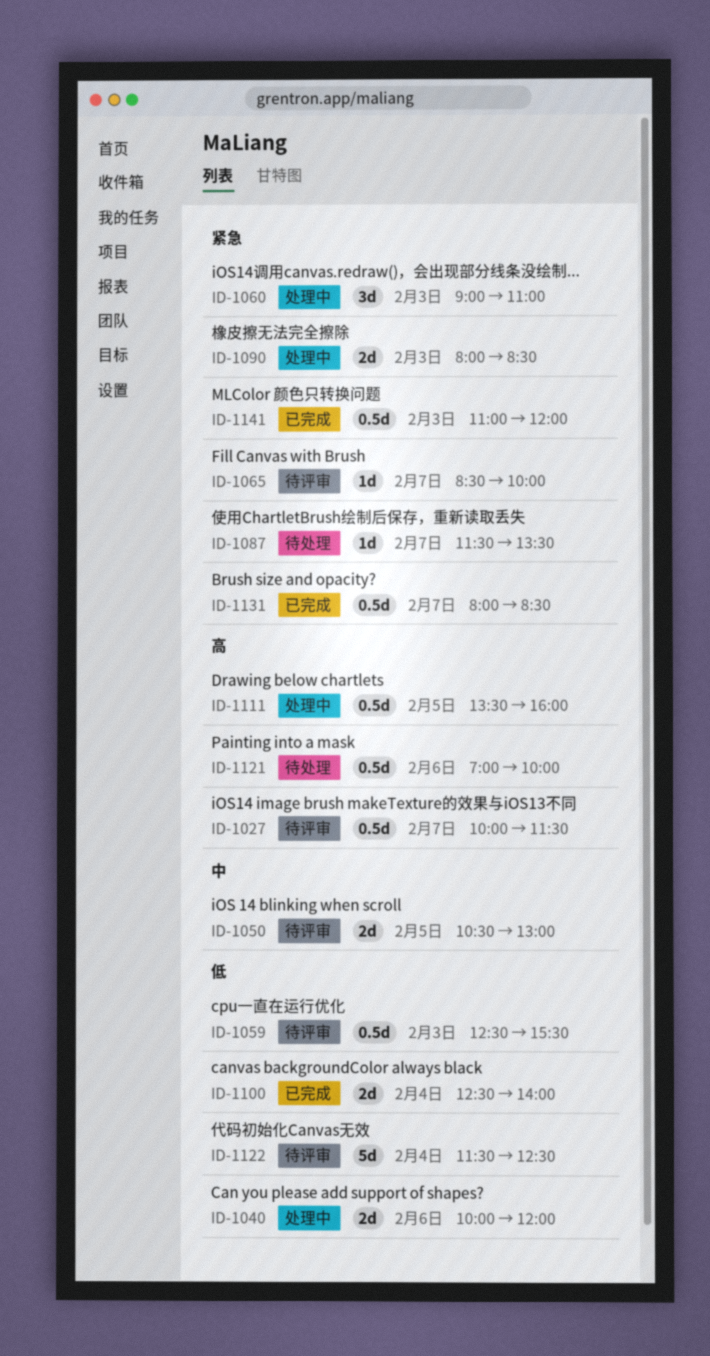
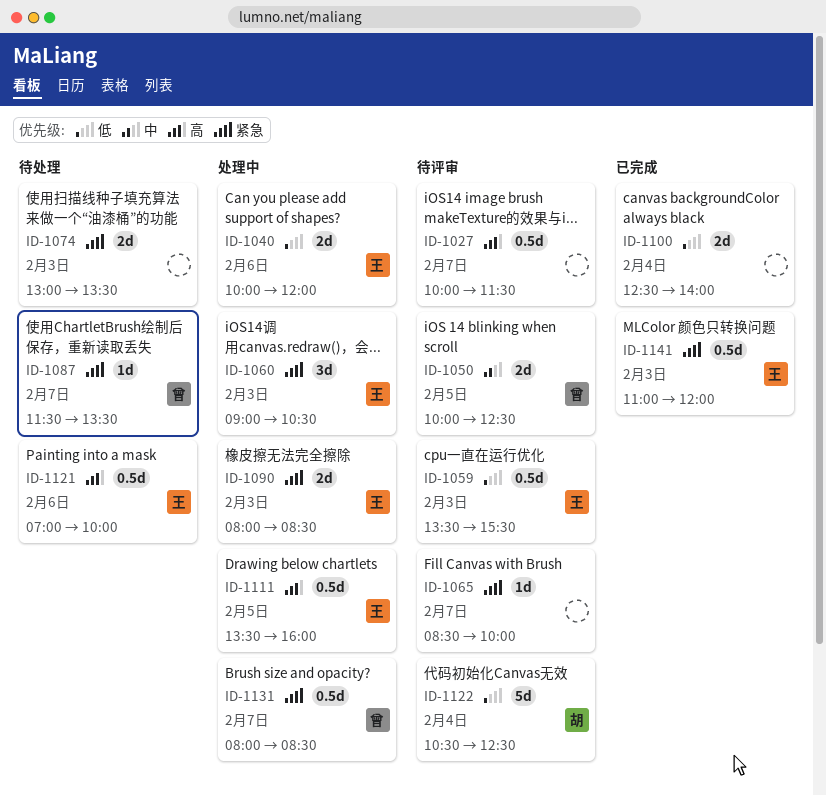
ID-1050, begins: 10:30 -> 10:00
ID-1050, ends: 13:00 -> 12:30
ID-1059, begins: 12:30 -> 13:30
ID-1060, ends: 11:00 -> 10:30
ID-1074: none -> present
ID-1122, begins: 11:30 -> 10:30
ID-1131, status: 已完成 -> 处理中

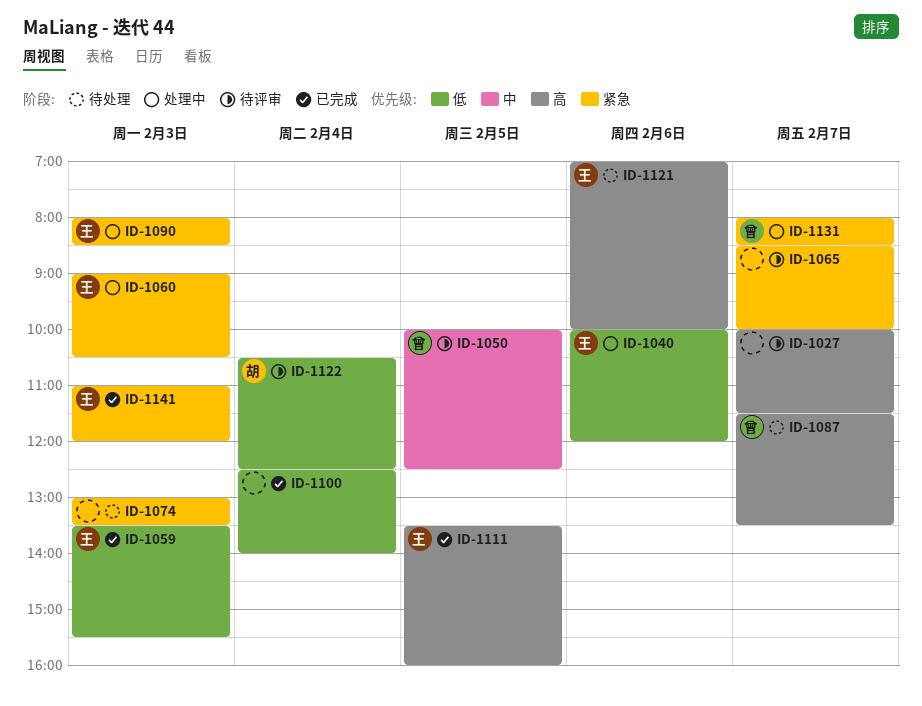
ID-1059, status: 待评审 -> 已完成
ID-1087, priority: 紧急 -> 高
ID-1111, status: 处理中 -> 已完成

